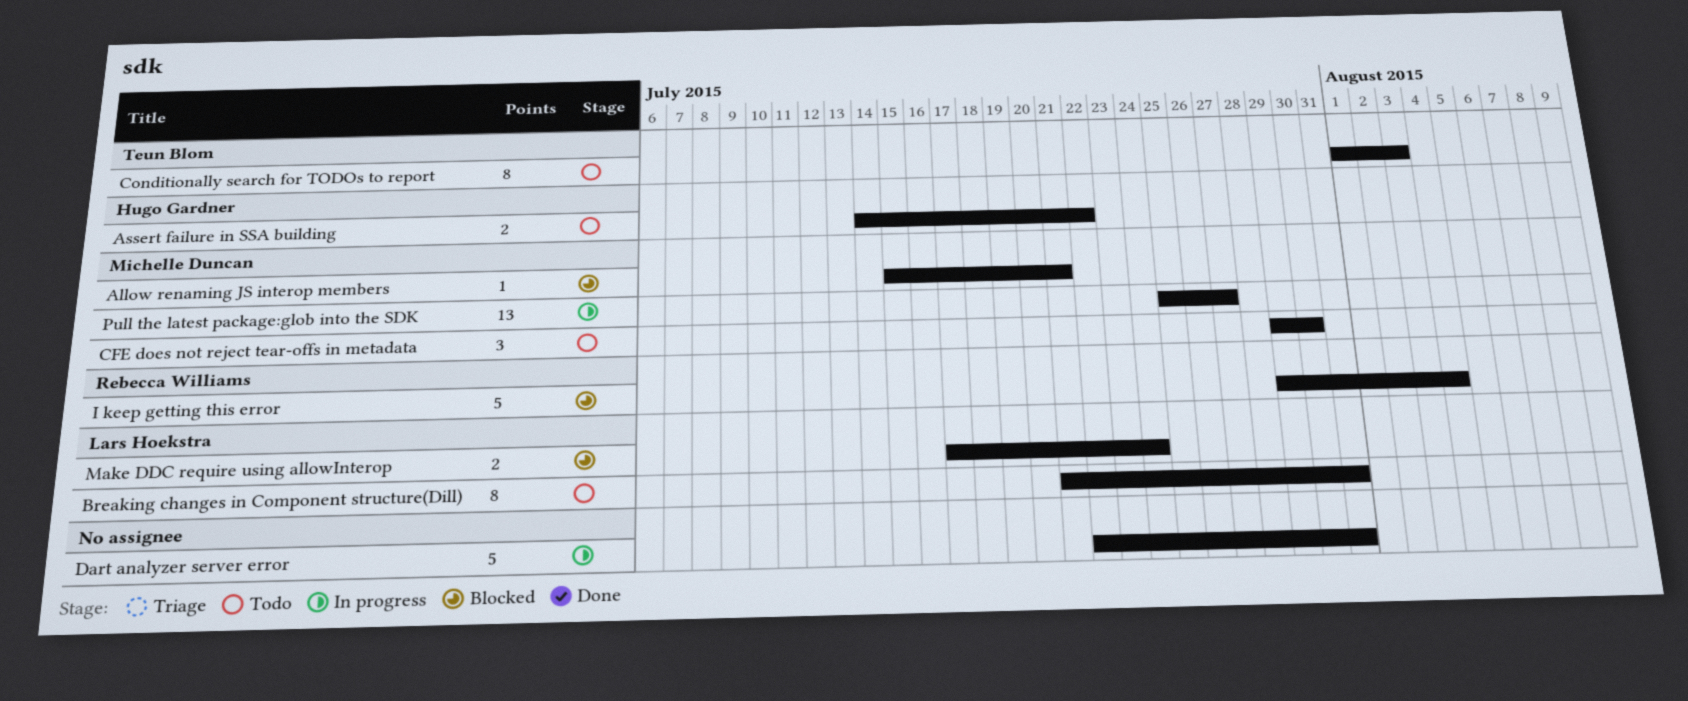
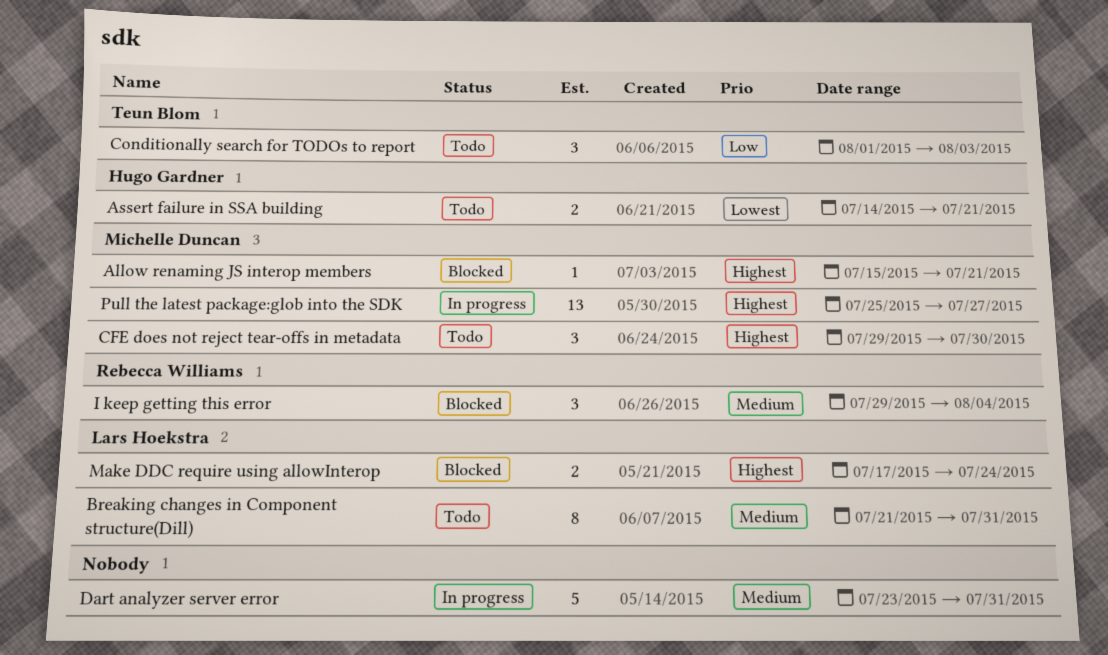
Assert failure in SSA building, due: Jul 22 -> Jul 21
Conditionally search for TODOs to report, estimate: 8 -> 3
Dart analyzer server error, start: Jul 22 -> Jul 23
I keep getting this error, estimate: 5 -> 3

